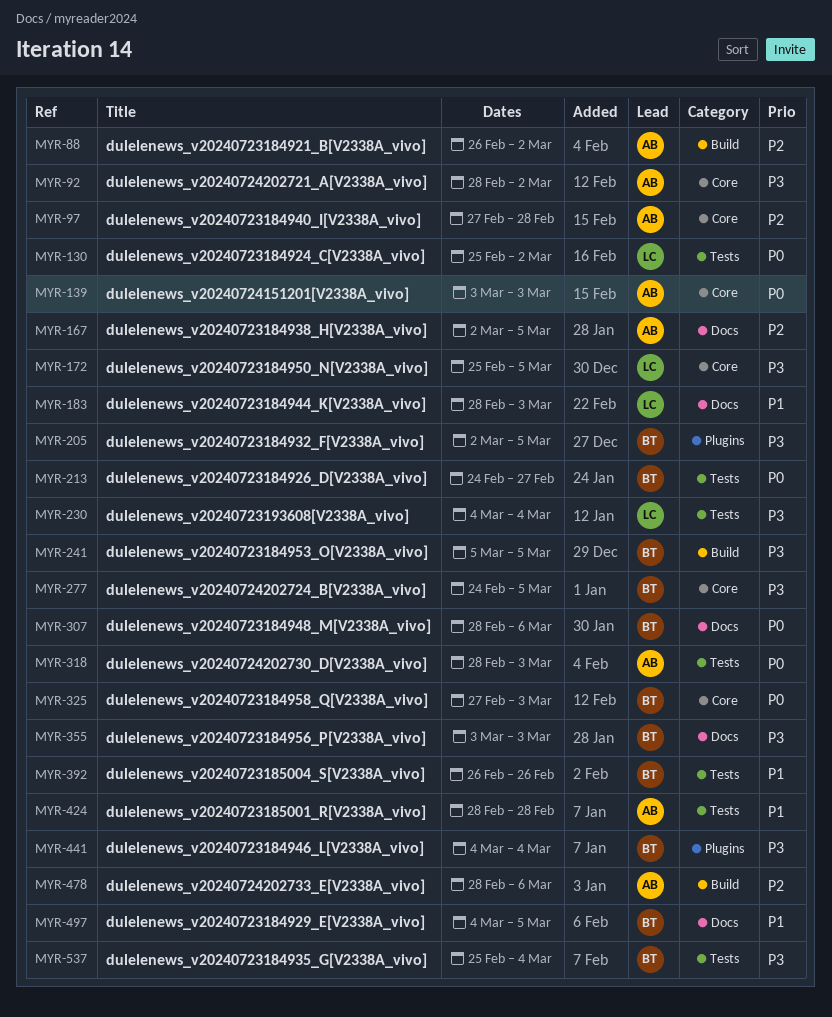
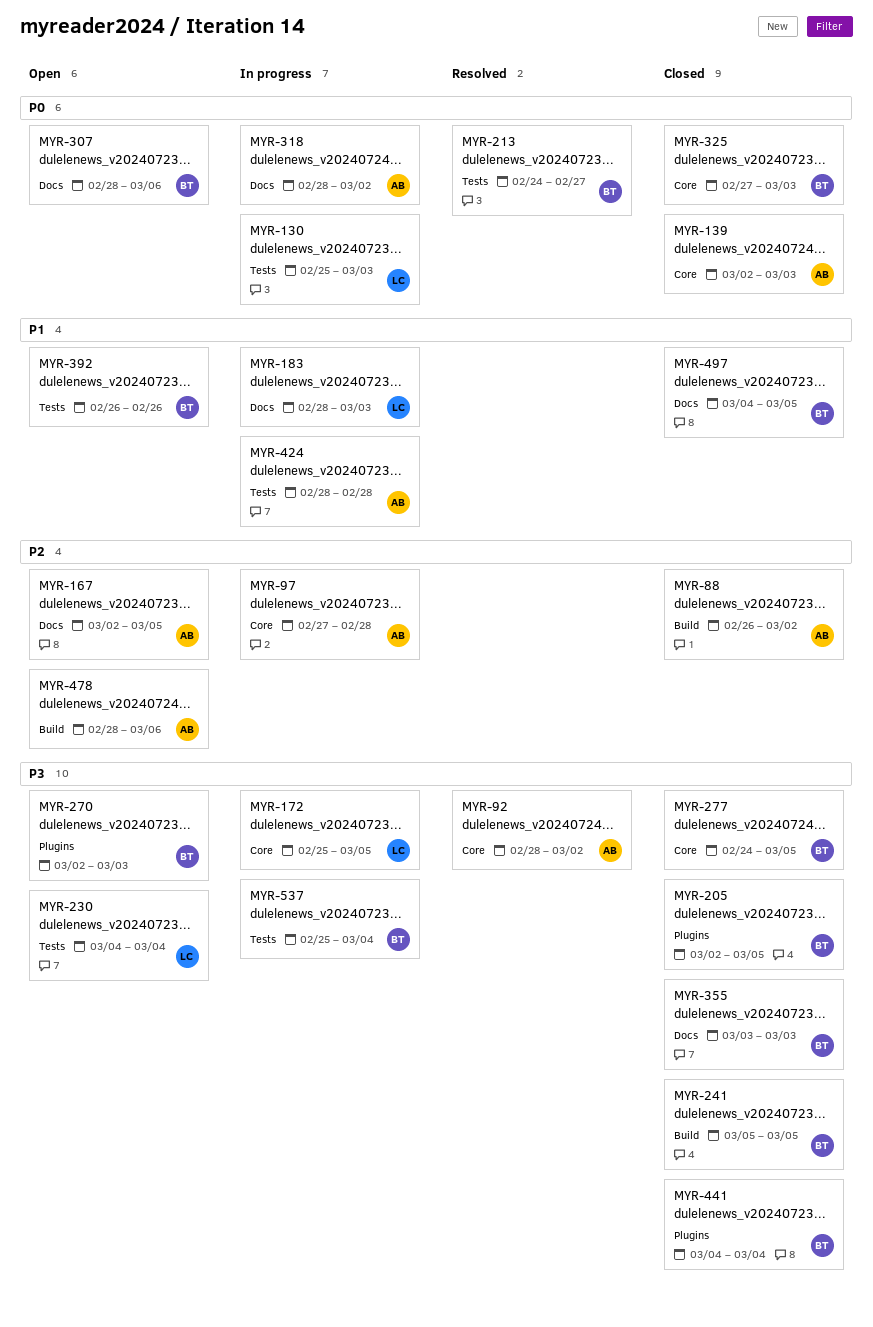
MYR-130, due: Mar 2 -> Mar 3
MYR-139, start: Mar 3 -> Mar 2
MYR-270: none -> present
MYR-318, label: Tests -> Docs
MYR-318, due: Mar 3 -> Mar 2

